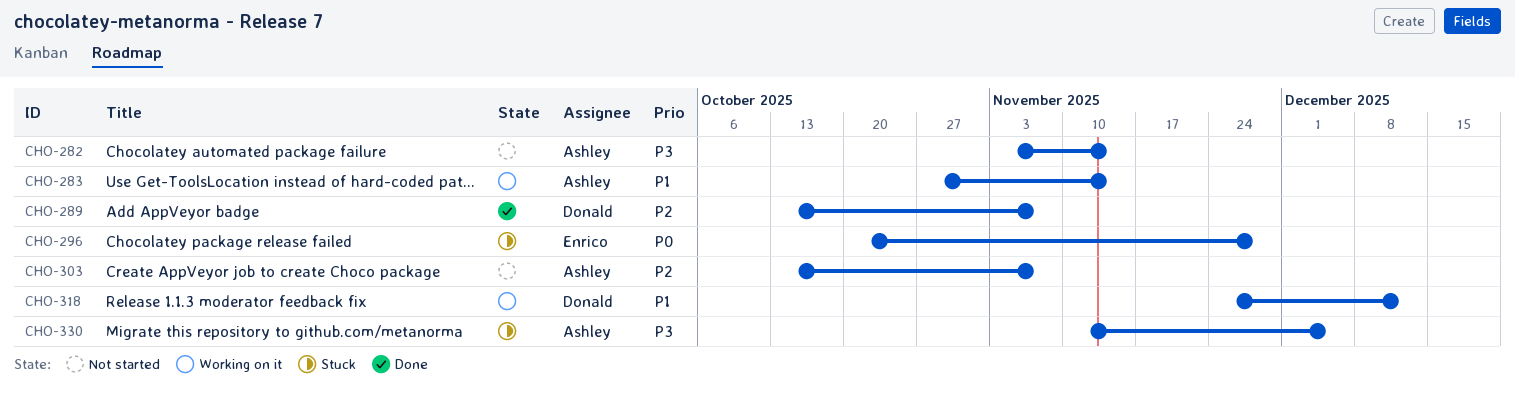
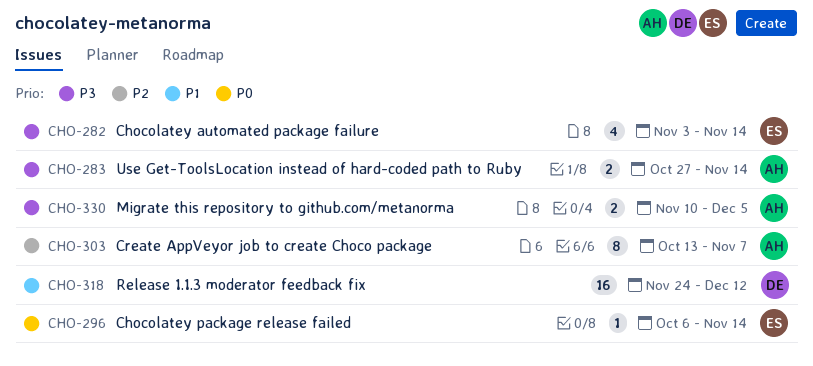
CHO-282, owner: Ashley -> Enrico
CHO-283, priority: P1 -> P3
CHO-289: present -> none
CHO-296, start: Oct 20 -> Oct 6
CHO-296, due: Nov 28 -> Nov 14

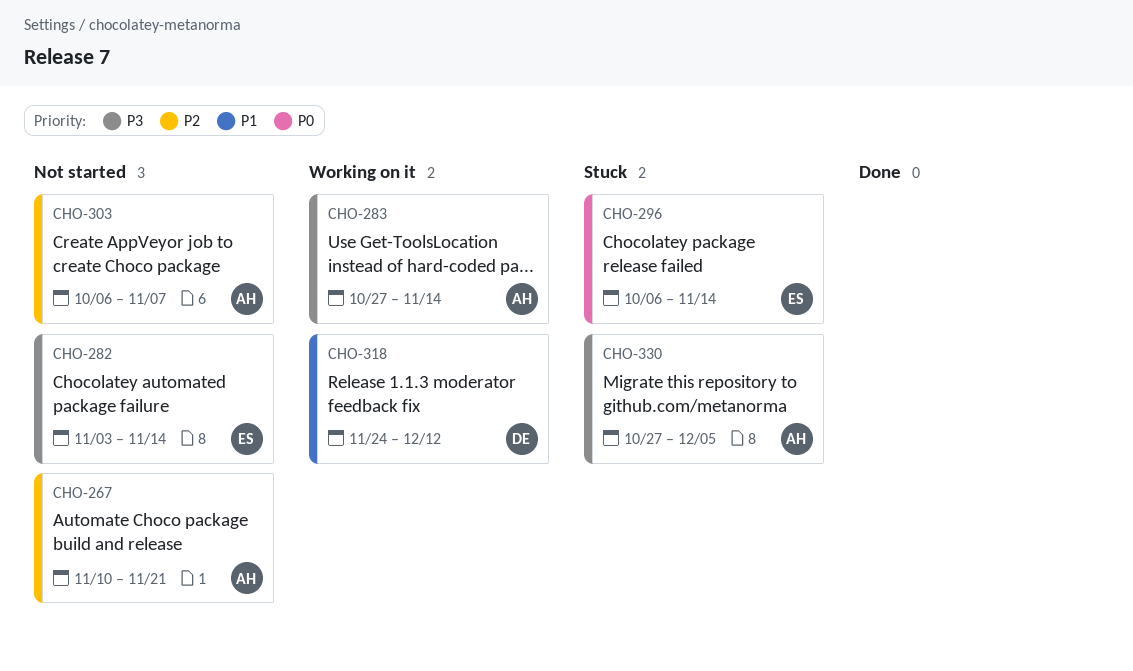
CHO-267: none -> present
CHO-303, start: Oct 13 -> Oct 6
CHO-330, start: Nov 10 -> Oct 27

